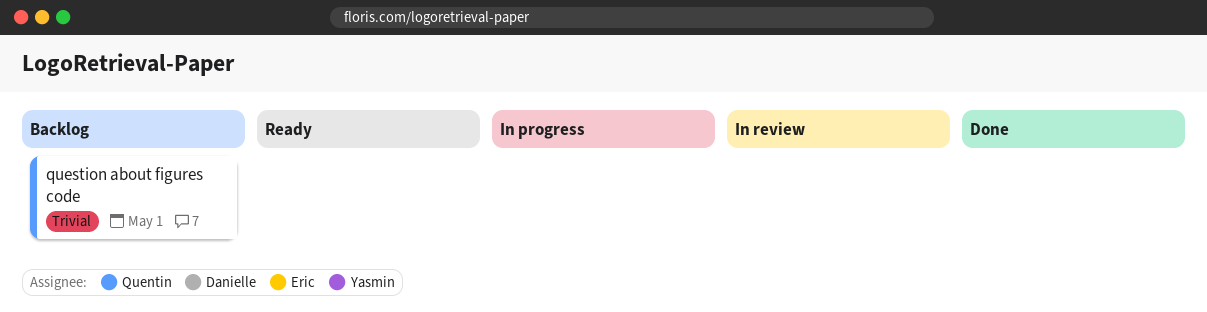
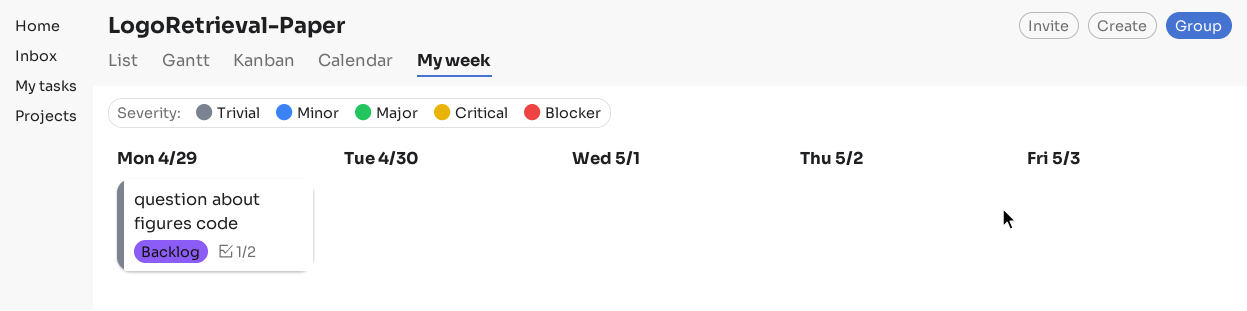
question about figures code, due: May 1 -> Apr 29

